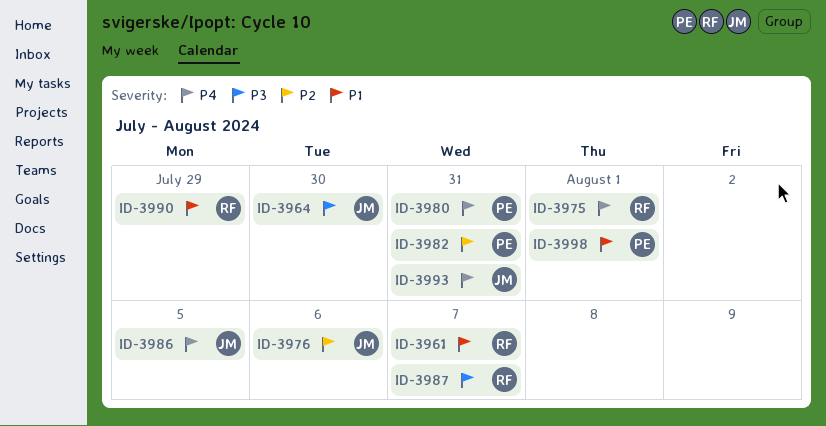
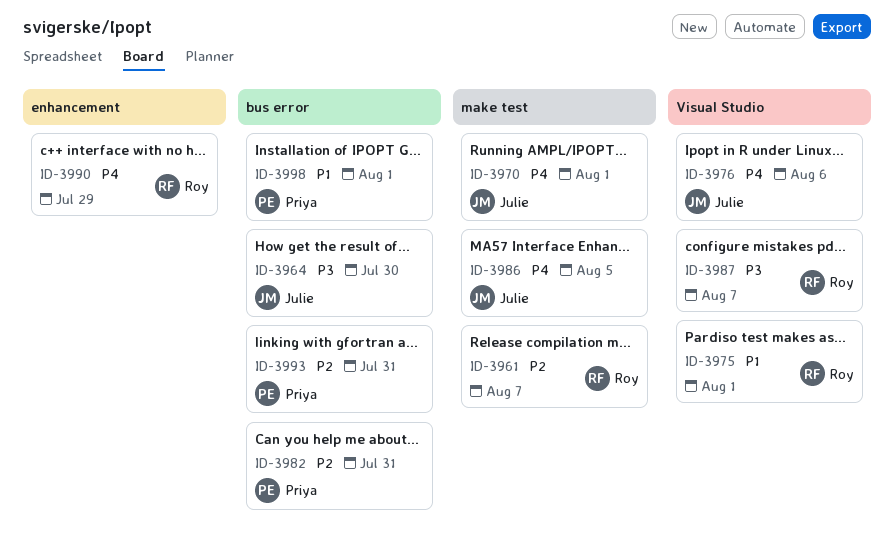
ID-3961, priority: P1 -> P2
ID-3970: none -> present
ID-3975, priority: P4 -> P1
ID-3976, priority: P2 -> P4
ID-3980: present -> none
ID-3990, priority: P1 -> P4
ID-3993, owner: Julie -> Priya
ID-3993, priority: P4 -> P2

